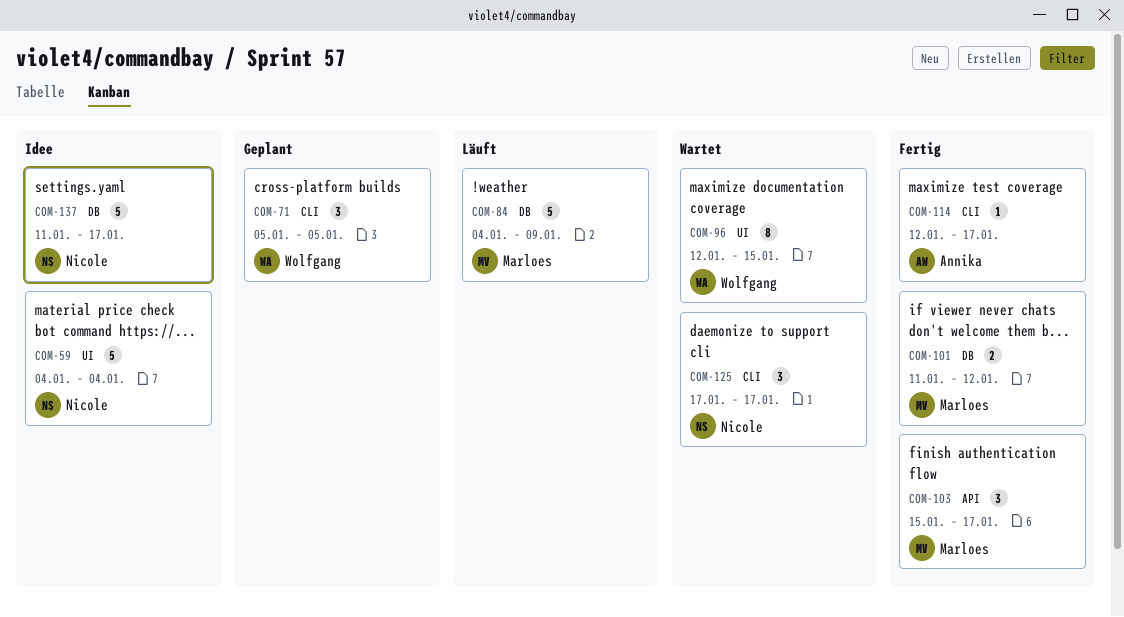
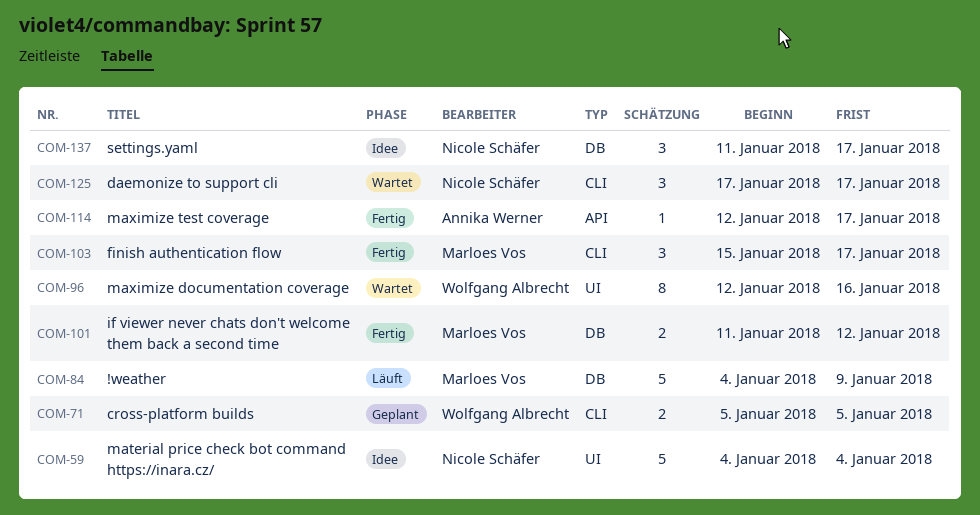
COM-71, estimate: 3 -> 2
COM-96, due: Jan 15 -> Jan 16
COM-103, label: API -> CLI
COM-114, label: CLI -> API
COM-137, estimate: 5 -> 3

